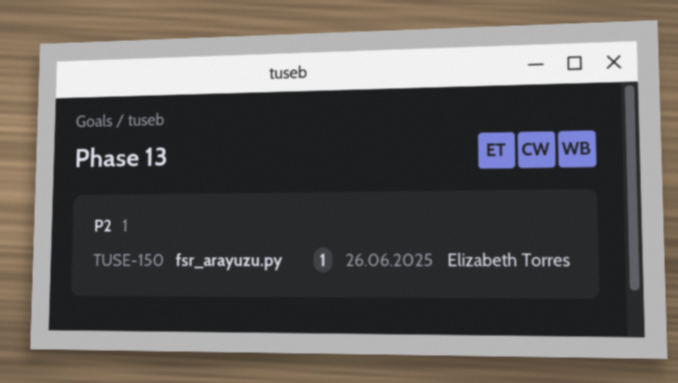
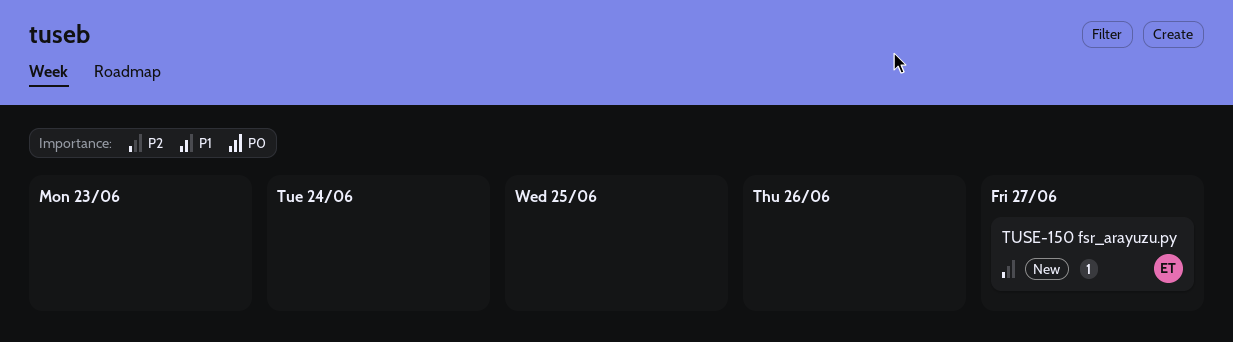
TUSE-150, due: Jun 26 -> Jun 27

